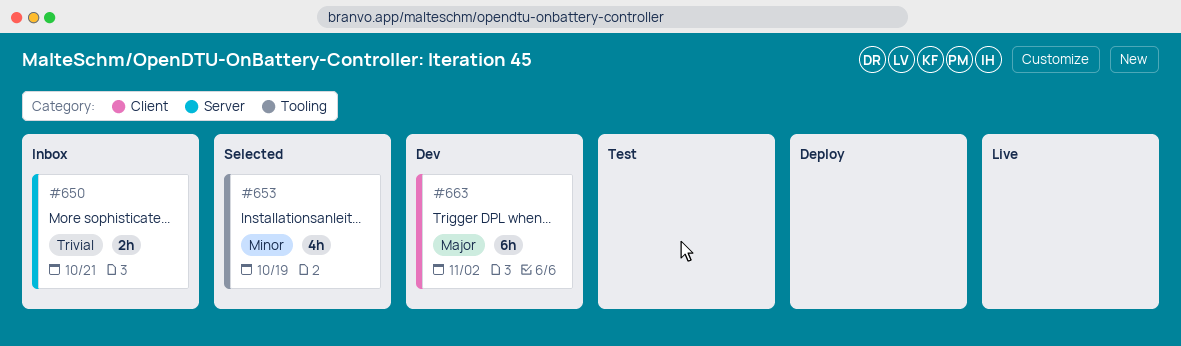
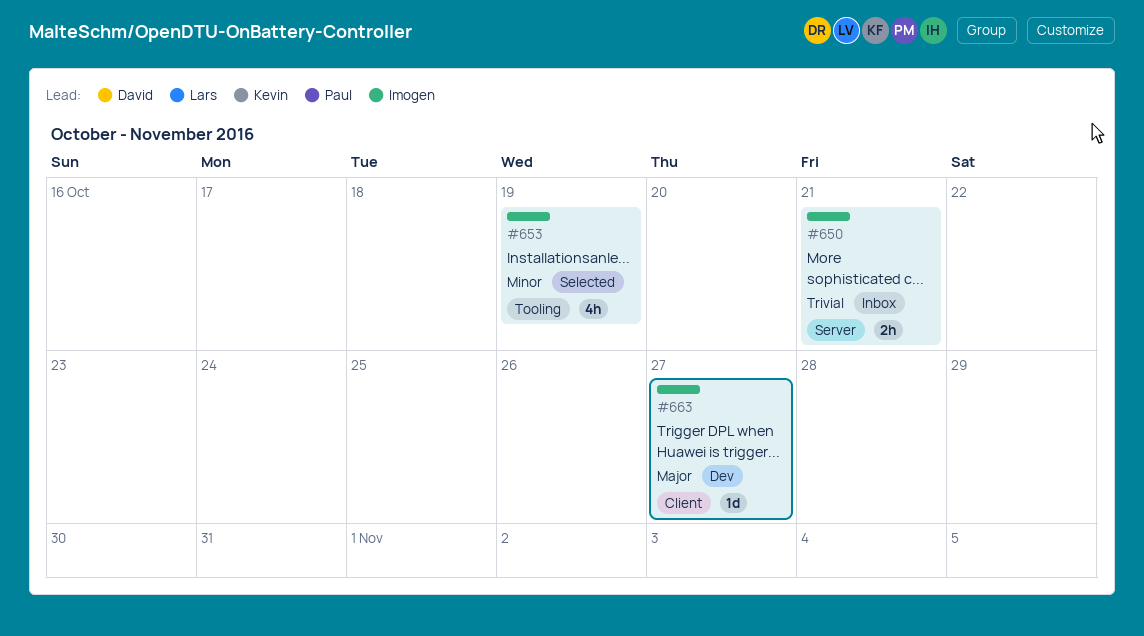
#663, estimate: 6h -> 1d
#663, due: Nov 2 -> Oct 27

